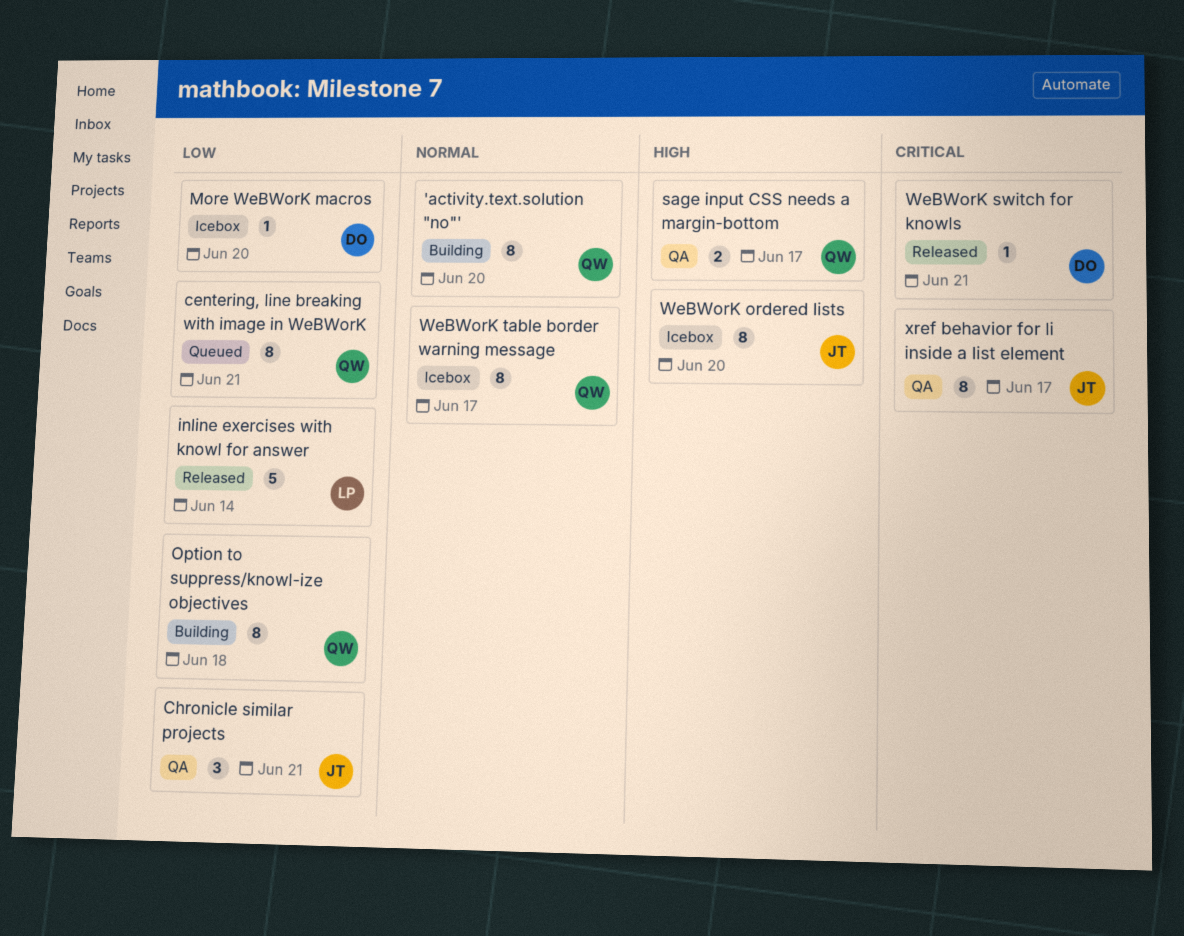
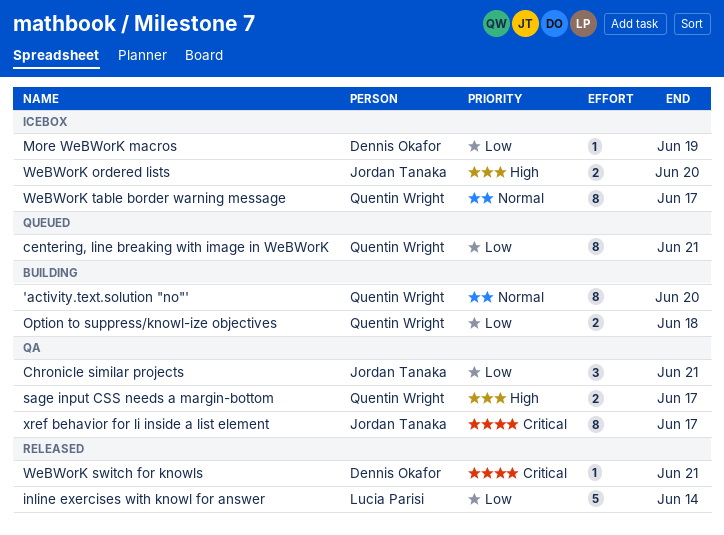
More WeBWorK macros, due: Jun 20 -> Jun 19
Option to suppress/knowl-ize objectives, estimate: 8 -> 2
WeBWorK ordered lists, estimate: 8 -> 2

